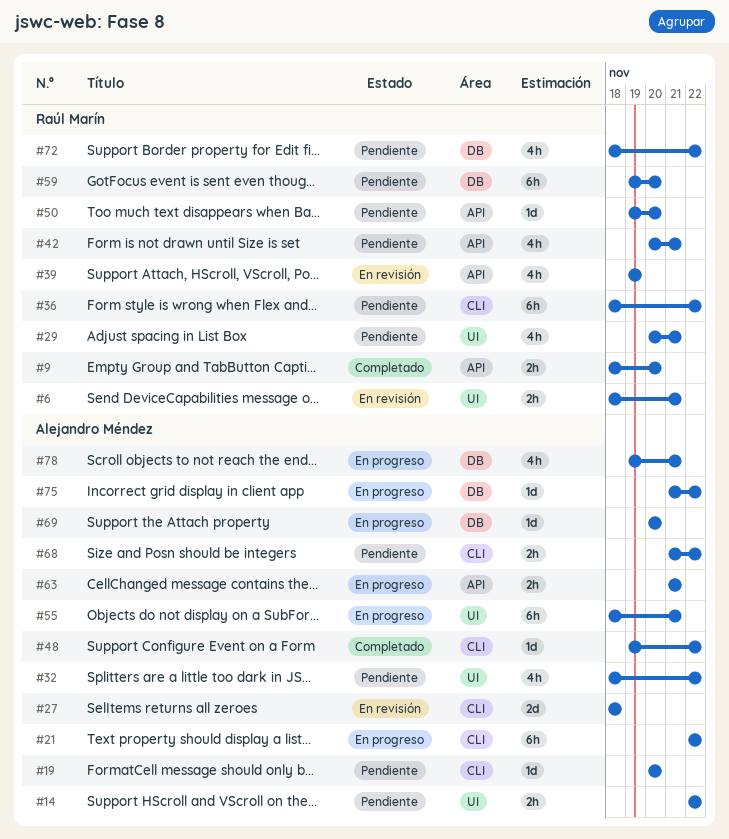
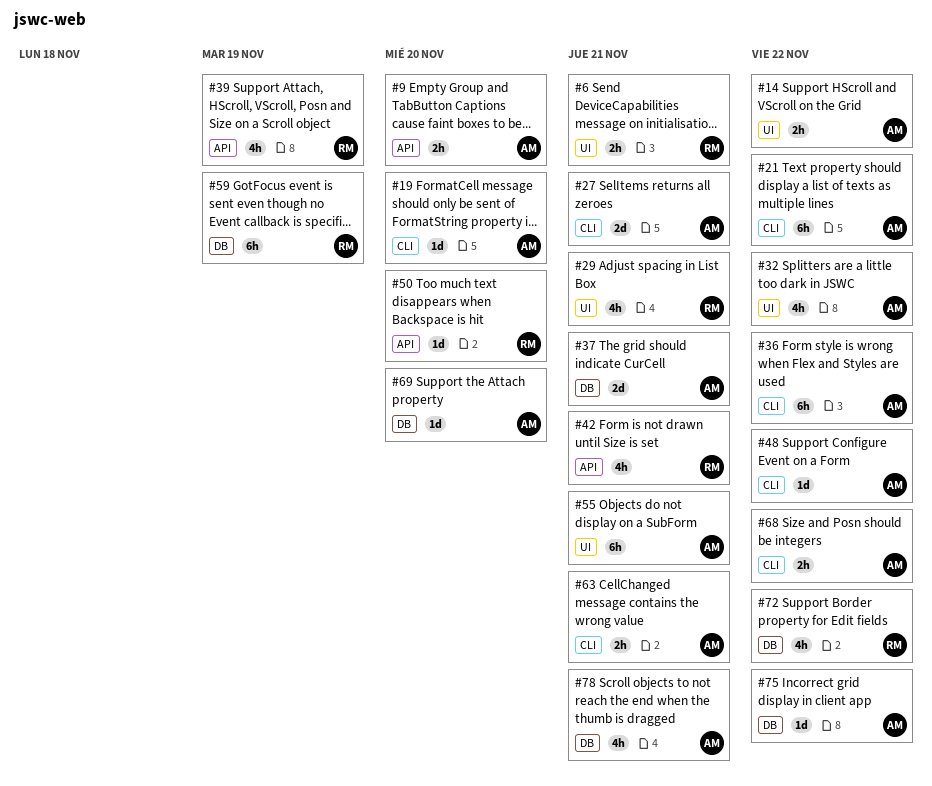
#9, owner: Raúl Marín -> Alejandro Méndez
#27, due: Nov 18 -> Nov 21
#36, owner: Raúl Marín -> Alejandro Méndez
#37: none -> present
#59, due: Nov 20 -> Nov 19
#63, label: API -> CLI

